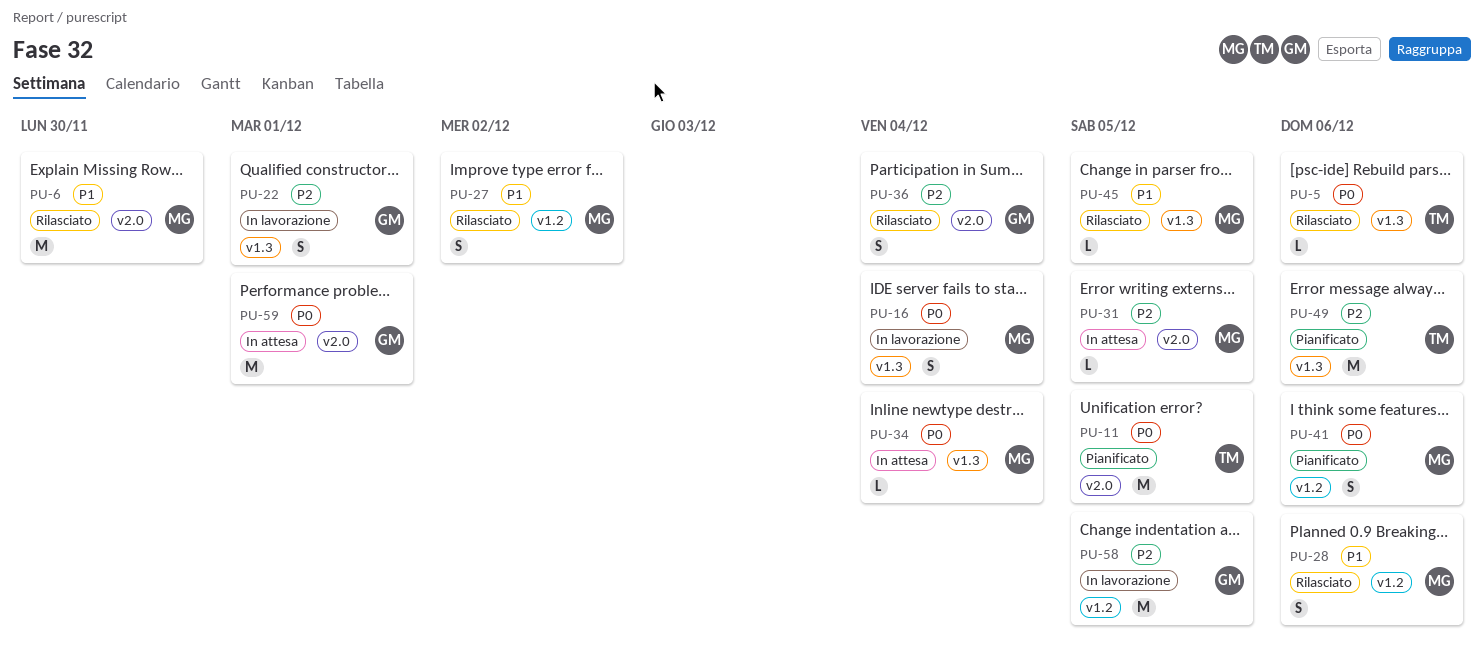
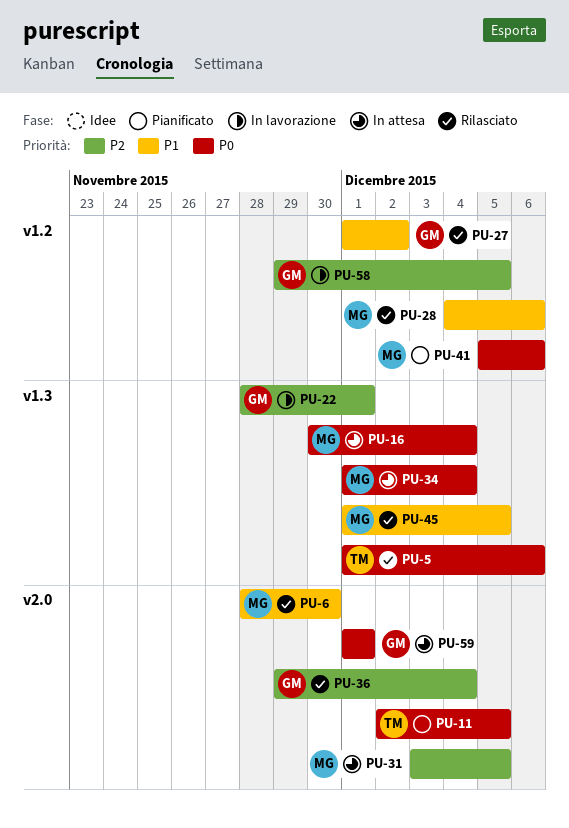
PU-16, status: In lavorazione -> In attesa
PU-27, owner: MG -> GM
PU-49: present -> none

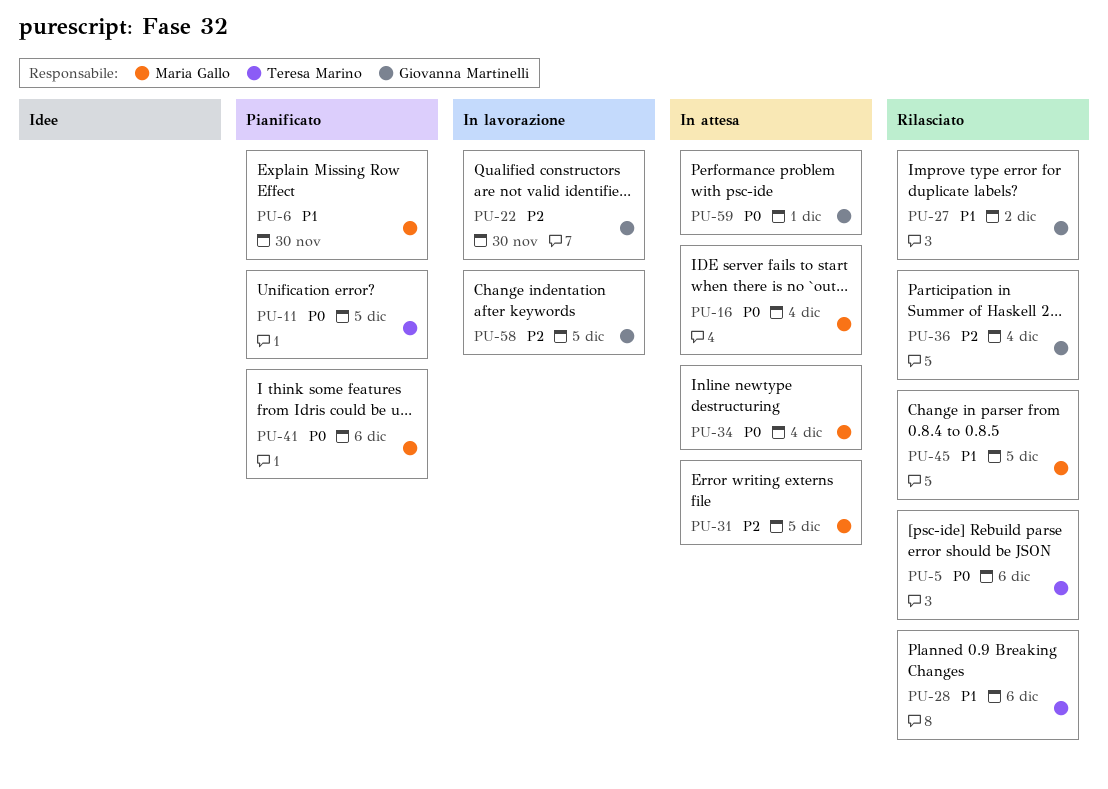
PU-6, status: Rilasciato -> Pianificato
PU-22, due: Dec 1 -> Nov 30
PU-28, owner: Maria Gallo -> Teresa Marino

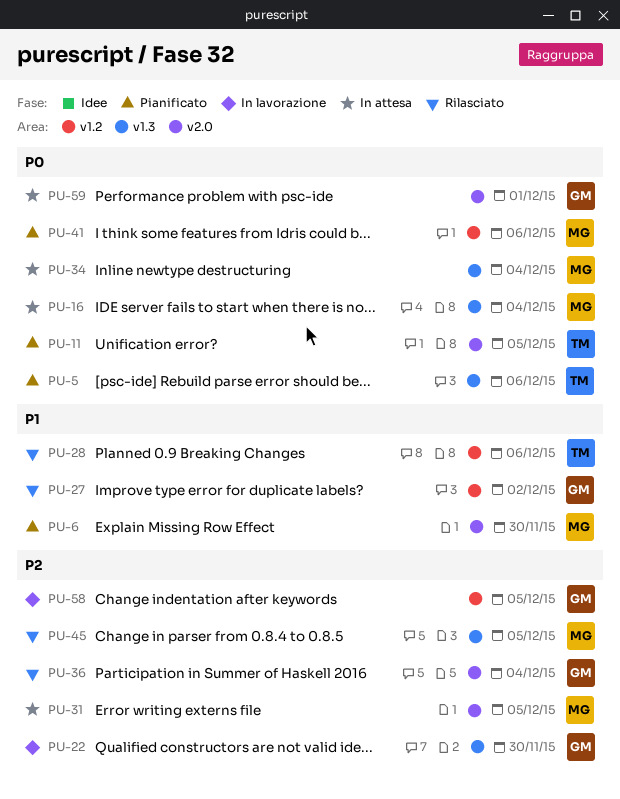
PU-5, status: Rilasciato -> Pianificato
PU-45, priority: P1 -> P2

